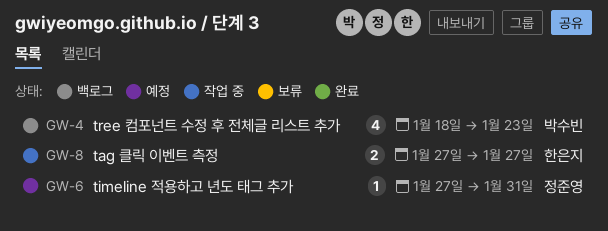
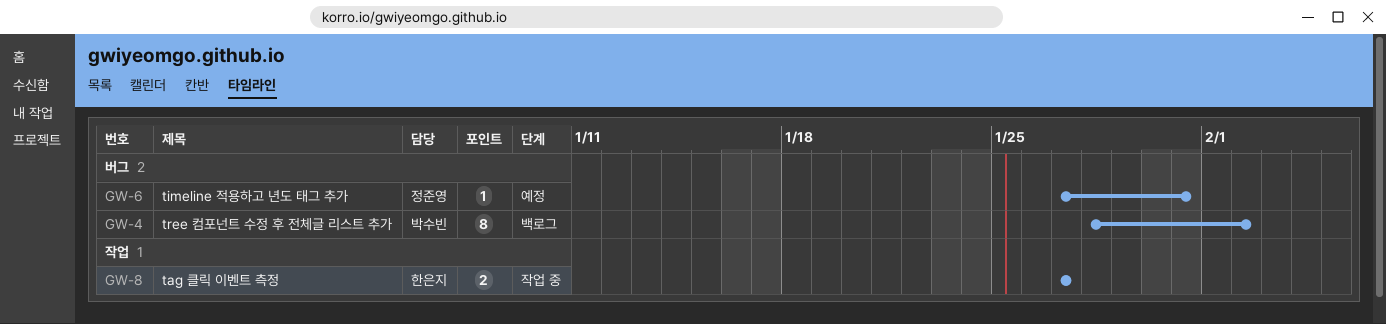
GW-4, estimate: 4 -> 8
GW-4, start: Jan 18 -> Jan 28
GW-4, due: Jan 23 -> Feb 2

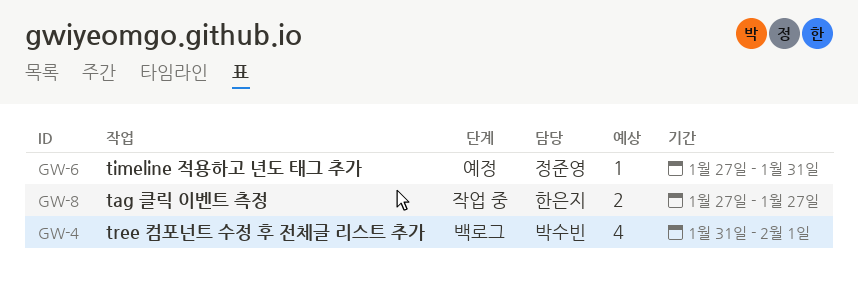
GW-4, estimate: 8 -> 4
GW-4, start: Jan 28 -> Jan 31
GW-4, due: Feb 2 -> Feb 1

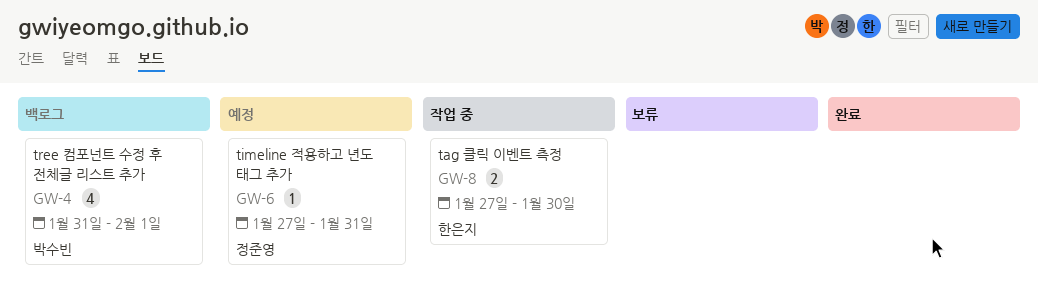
GW-8, due: Jan 27 -> Jan 30

